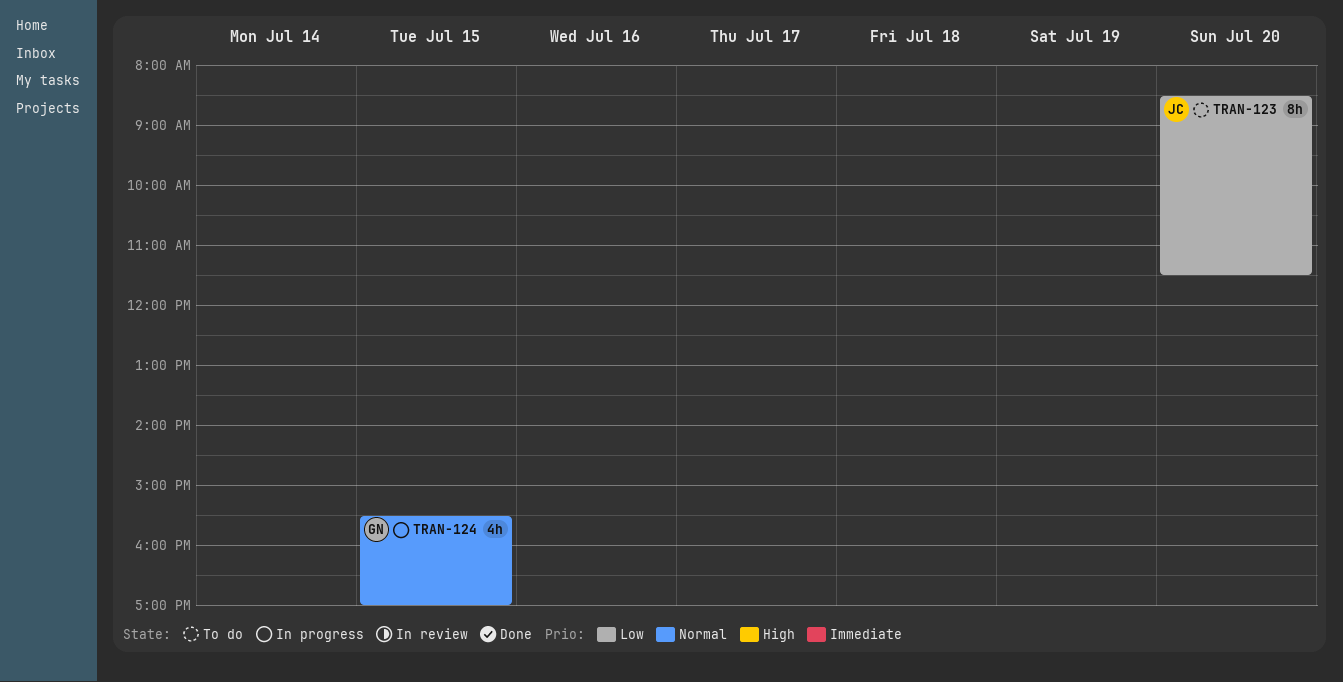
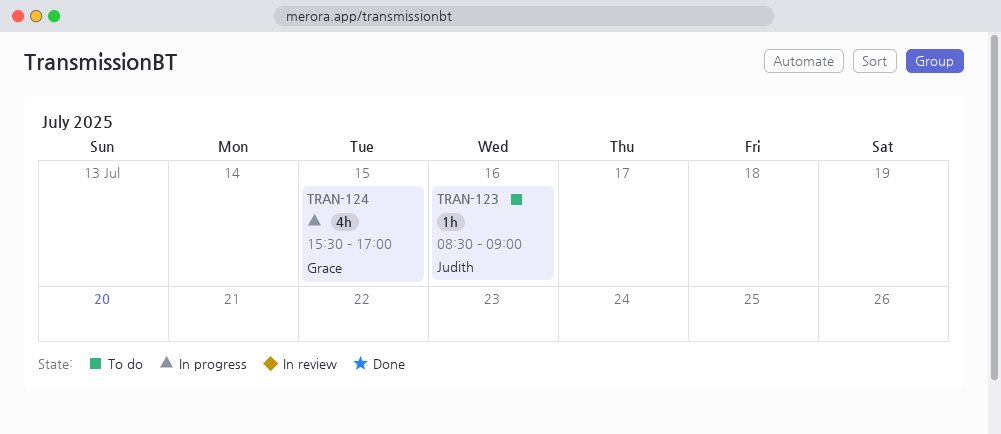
TRAN-123, estimate: 8h -> 1h
TRAN-123, day: Jul 20 -> Jul 16
TRAN-123, ends: 11:30 -> 09:00

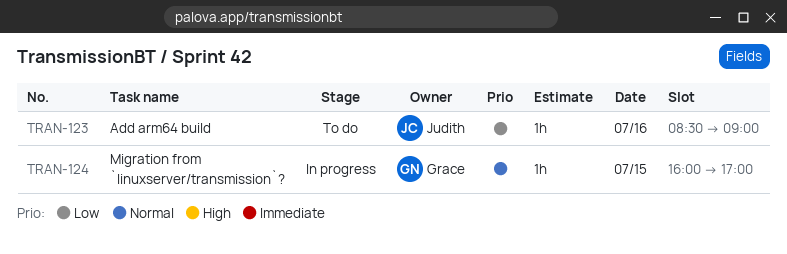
TRAN-124, estimate: 4h -> 1h
TRAN-124, begins: 15:30 -> 16:00

